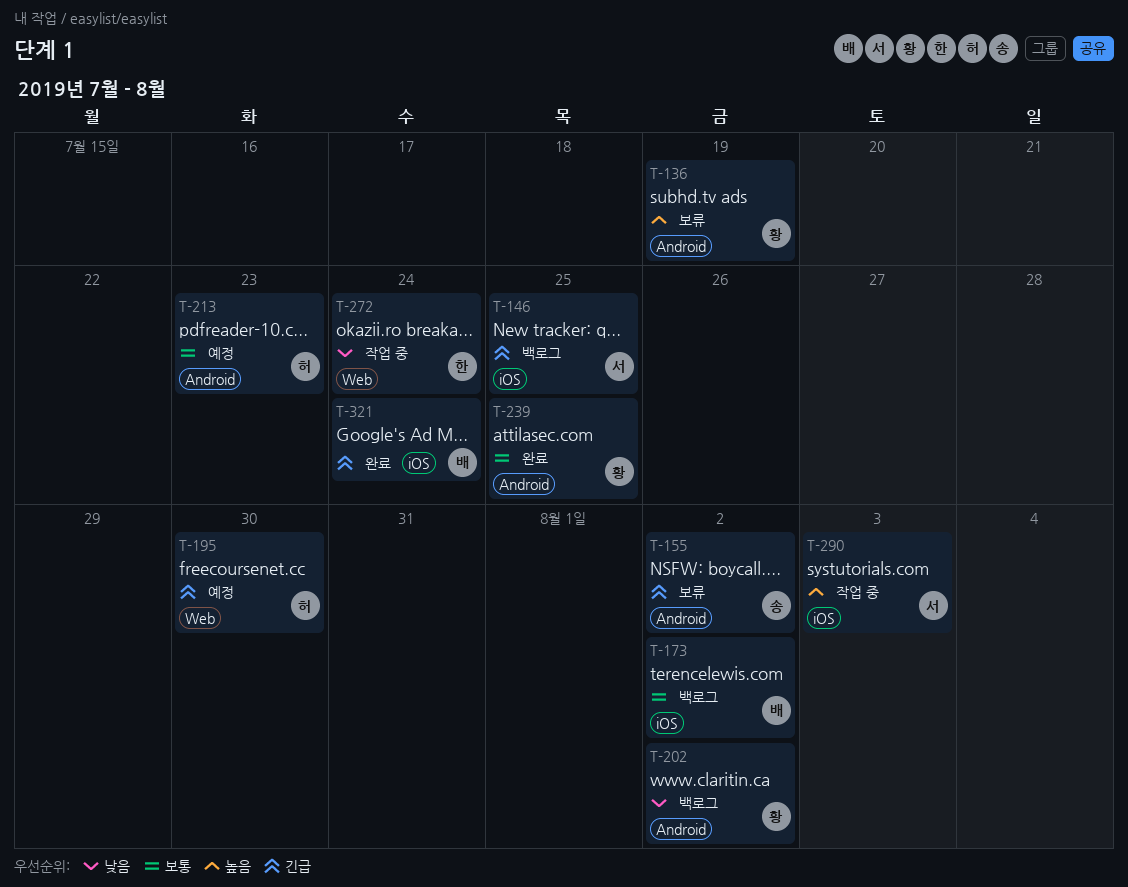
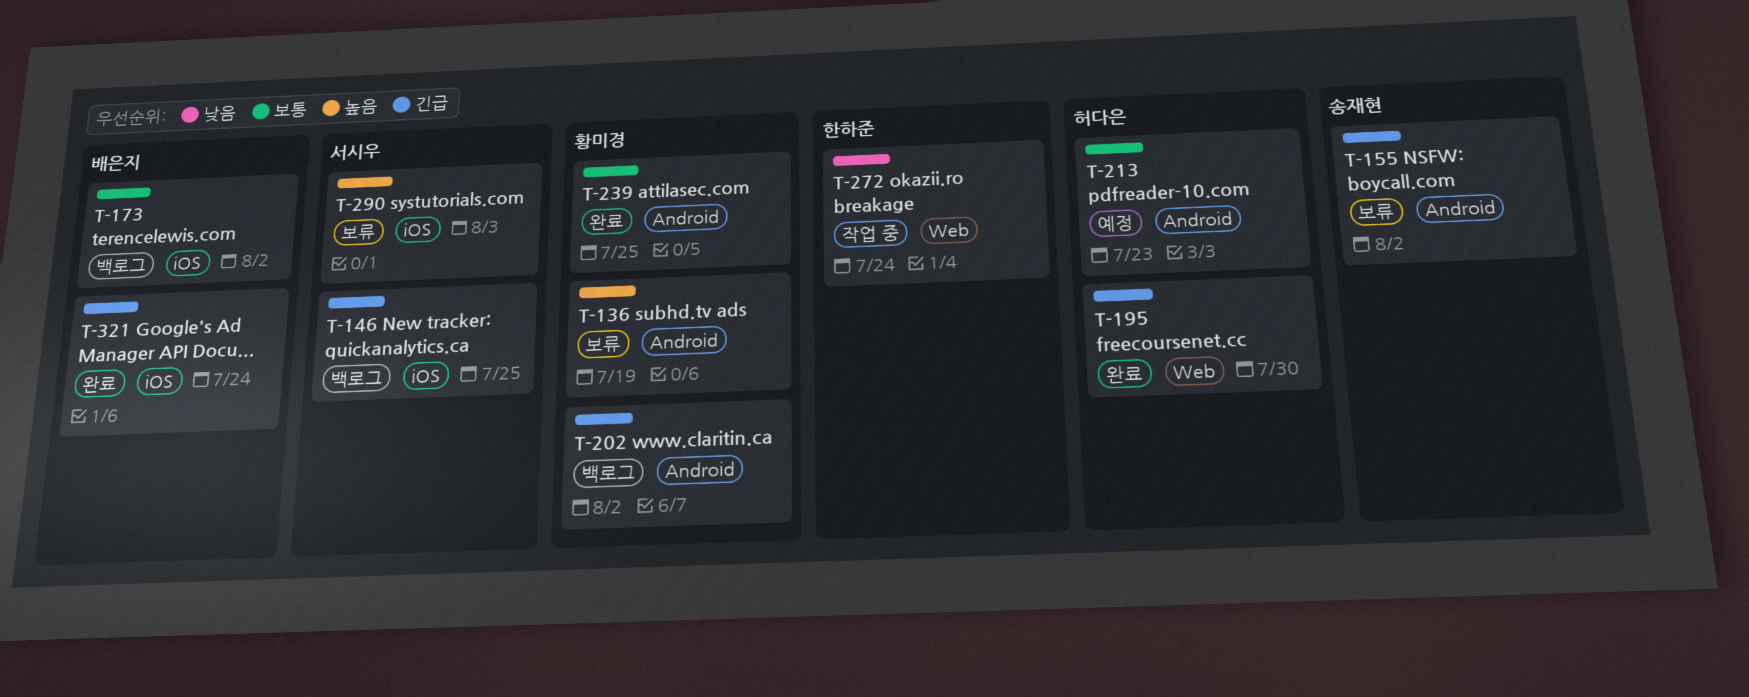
T-195, status: 예정 -> 완료
T-202, priority: 낮음 -> 긴급
T-290, status: 작업 중 -> 보류

